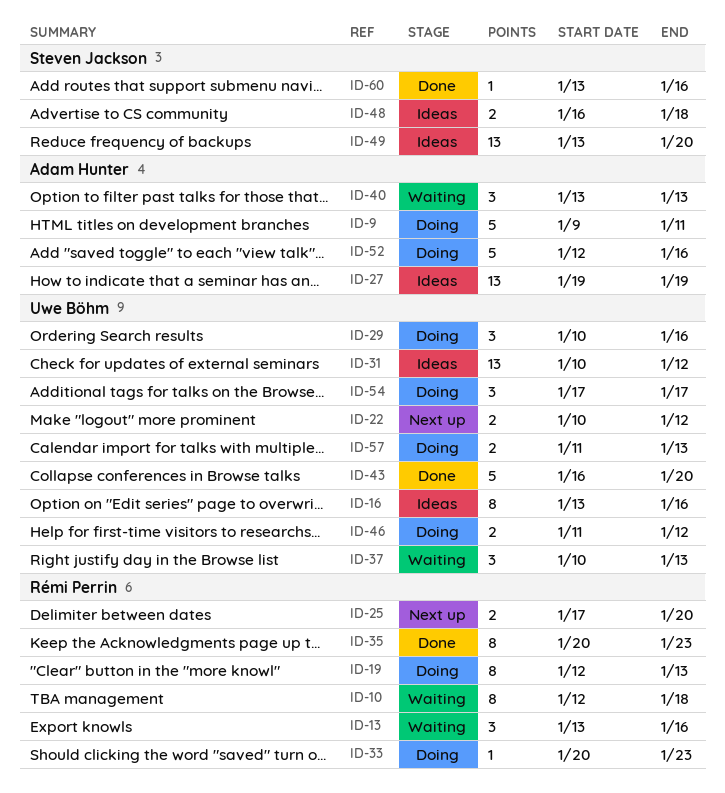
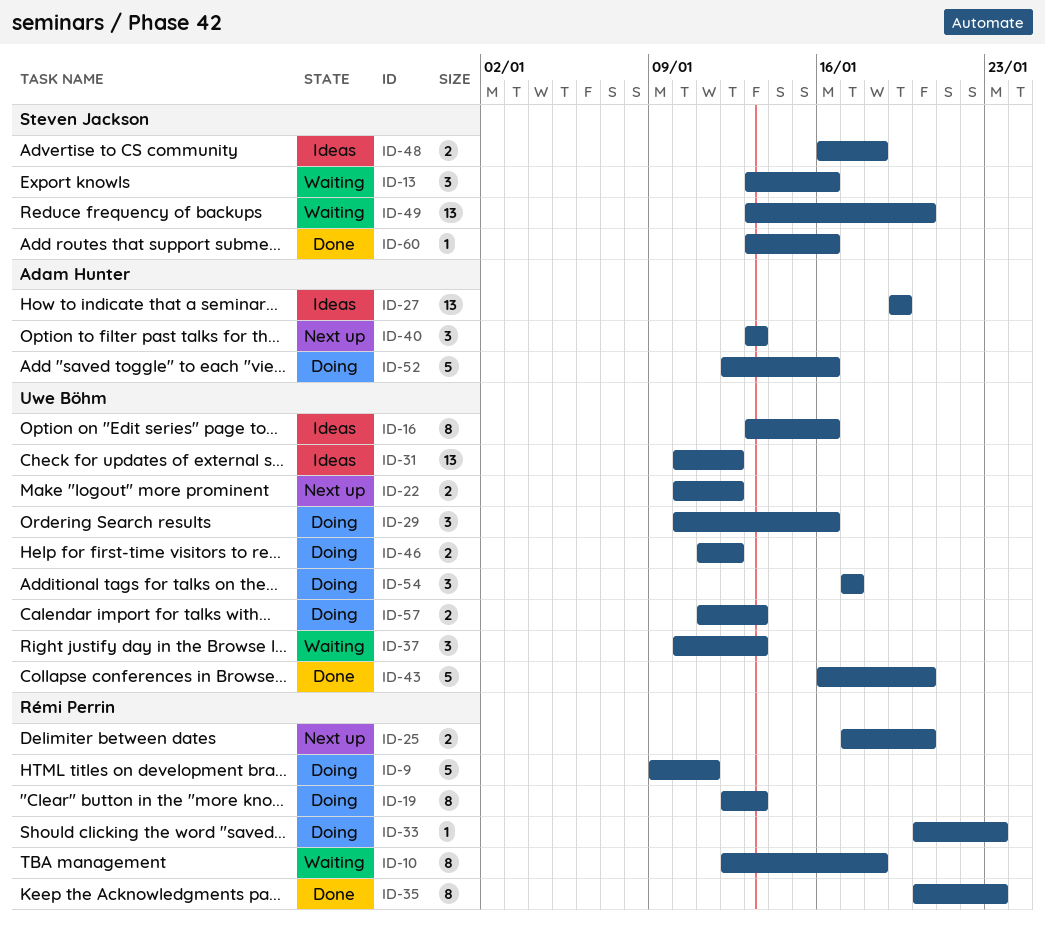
ID-9, owner: Adam Hunter -> Rémi Perrin
ID-13, owner: Rémi Perrin -> Steven Jackson
ID-40, status: Waiting -> Next up
ID-49, status: Ideas -> Waiting

